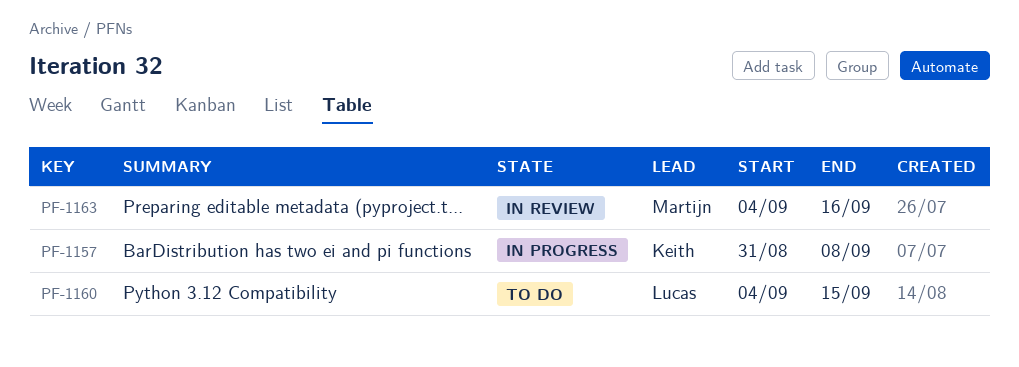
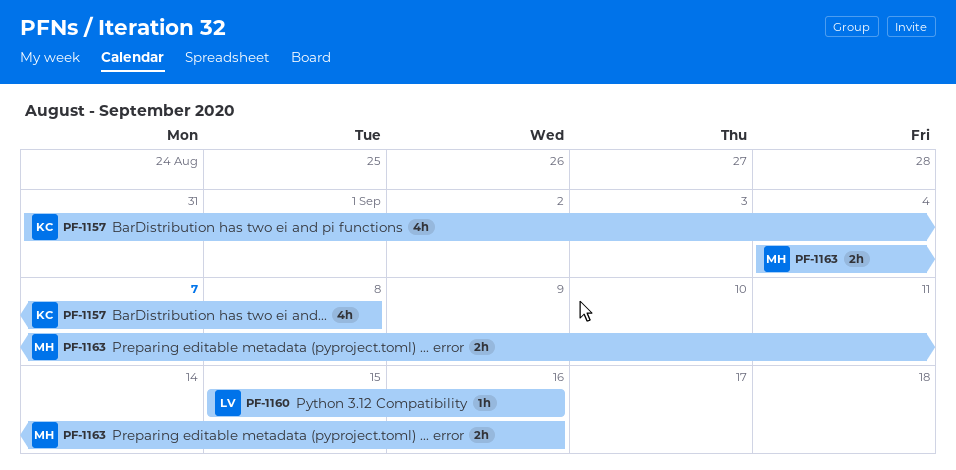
PF-1160, start: Sep 4 -> Sep 15
PF-1160, due: Sep 15 -> Sep 16

